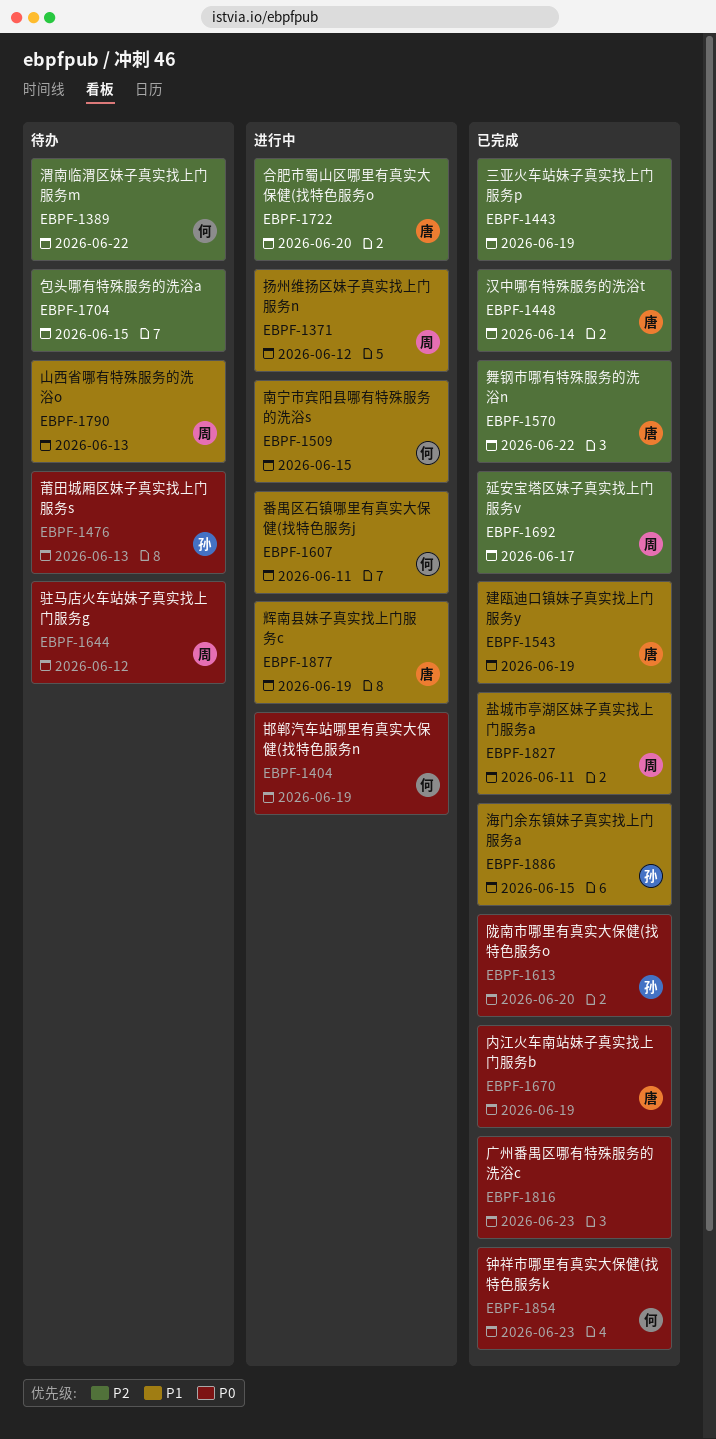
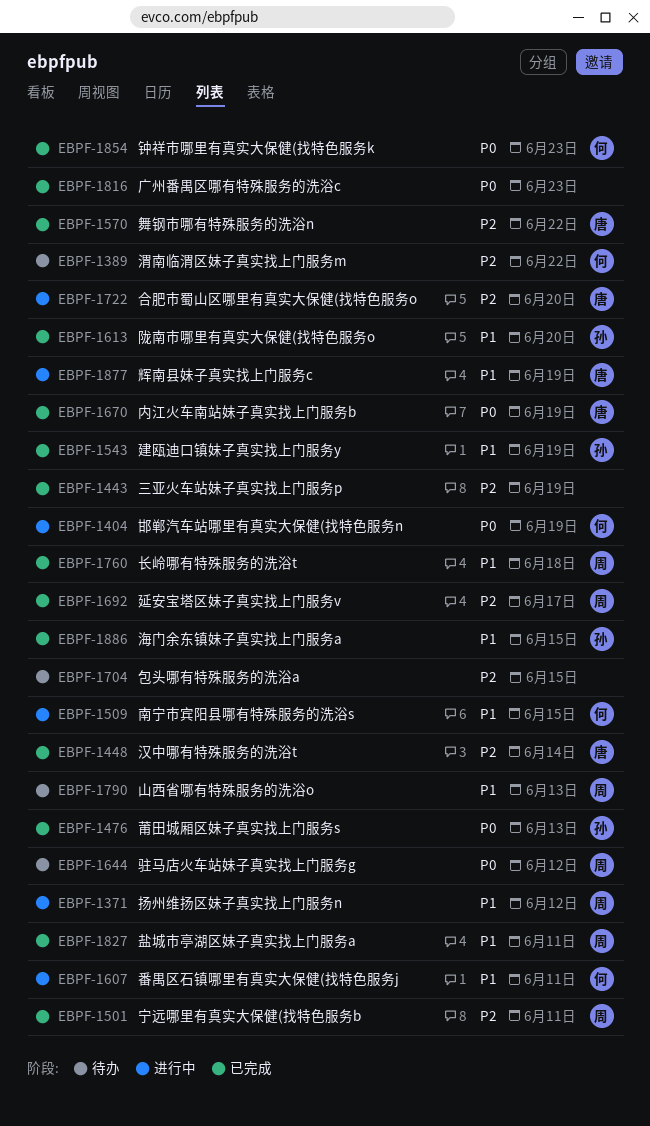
EBPF-1476, status: 待办 -> 已完成
EBPF-1501: none -> present
EBPF-1543, owner: 唐 -> 孙
EBPF-1613, priority: P0 -> P1
EBPF-1760: none -> present

